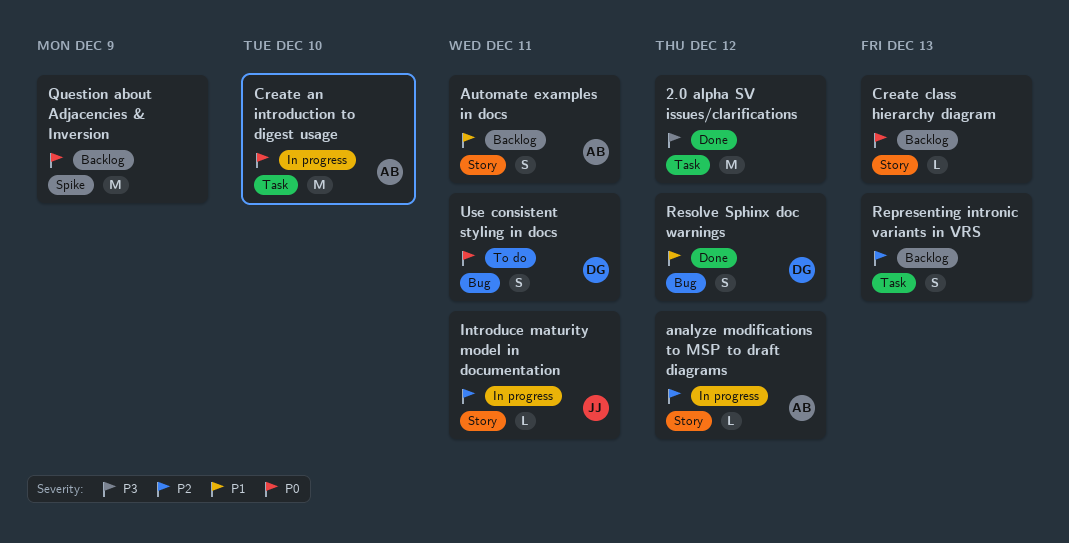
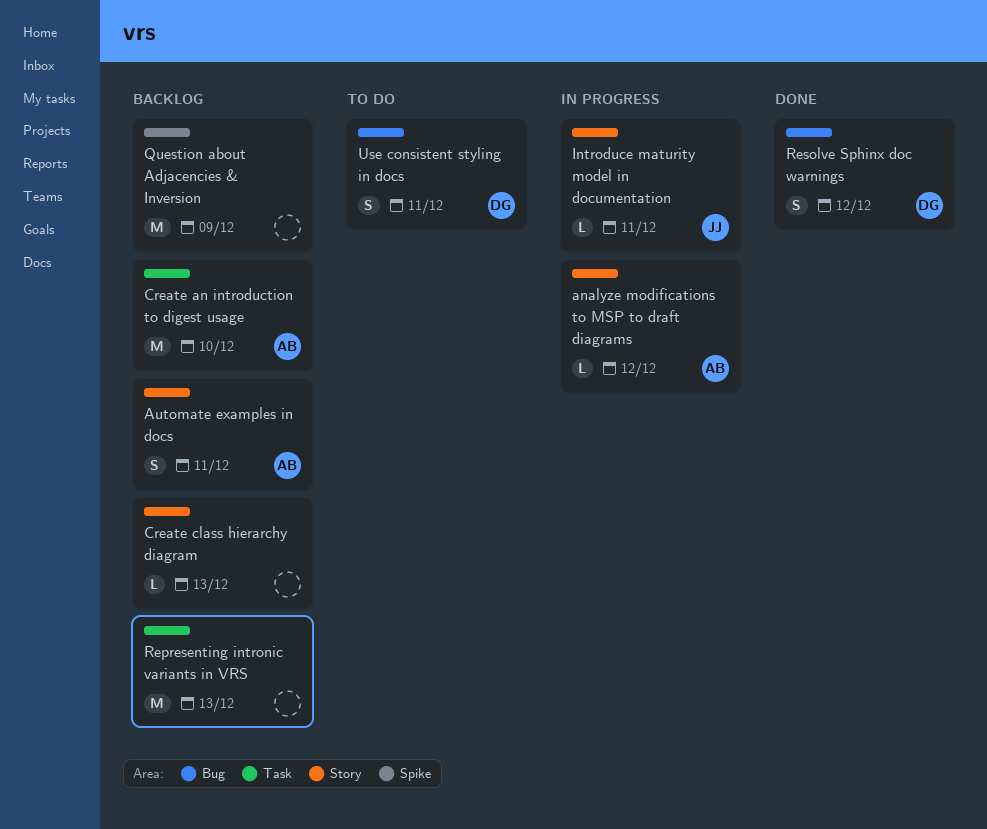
2.0 alpha SV issues/clarifications: present -> none
Create an introduction to digest usage, status: In progress -> Backlog
Representing intronic variants in VRS, estimate: S -> M

